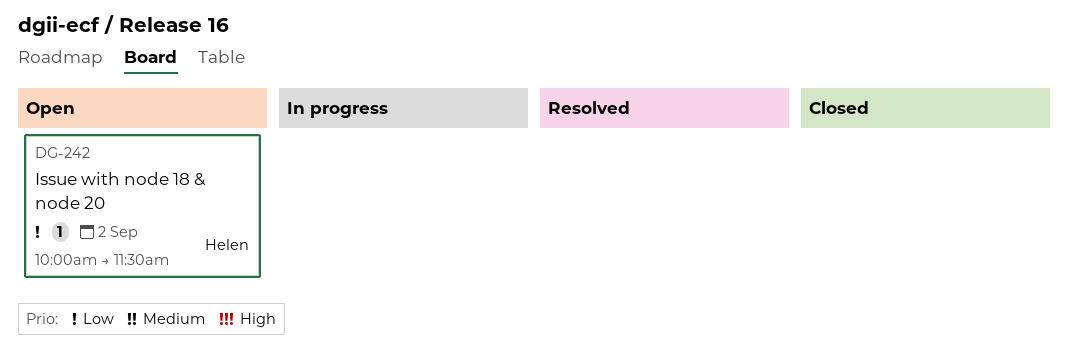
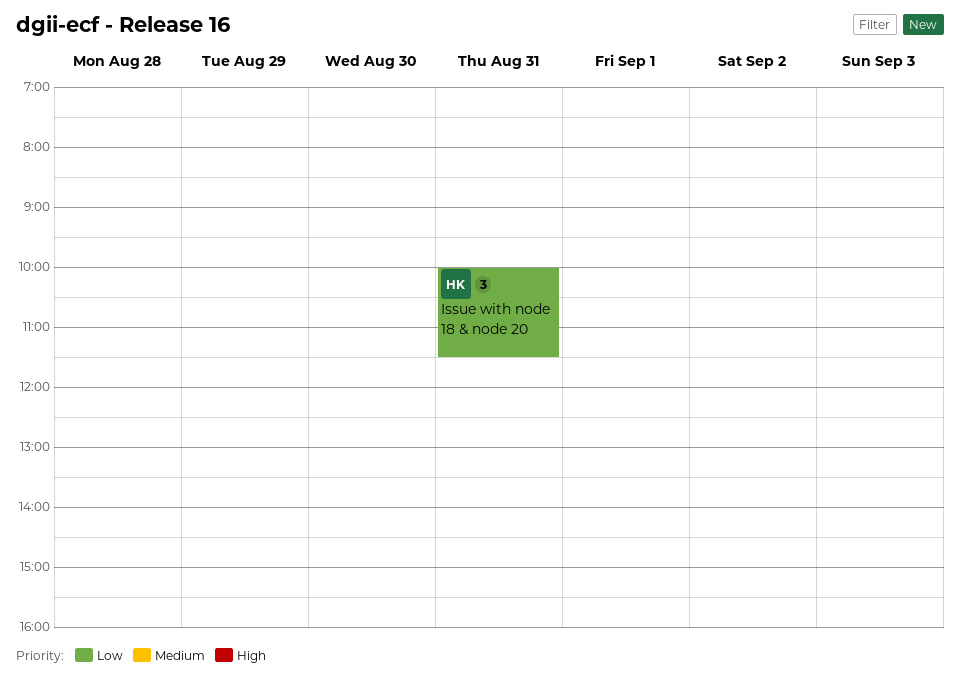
Issue with node 18 & node 20, estimate: 1 -> 3
Issue with node 18 & node 20, day: Sep 2 -> Aug 31

